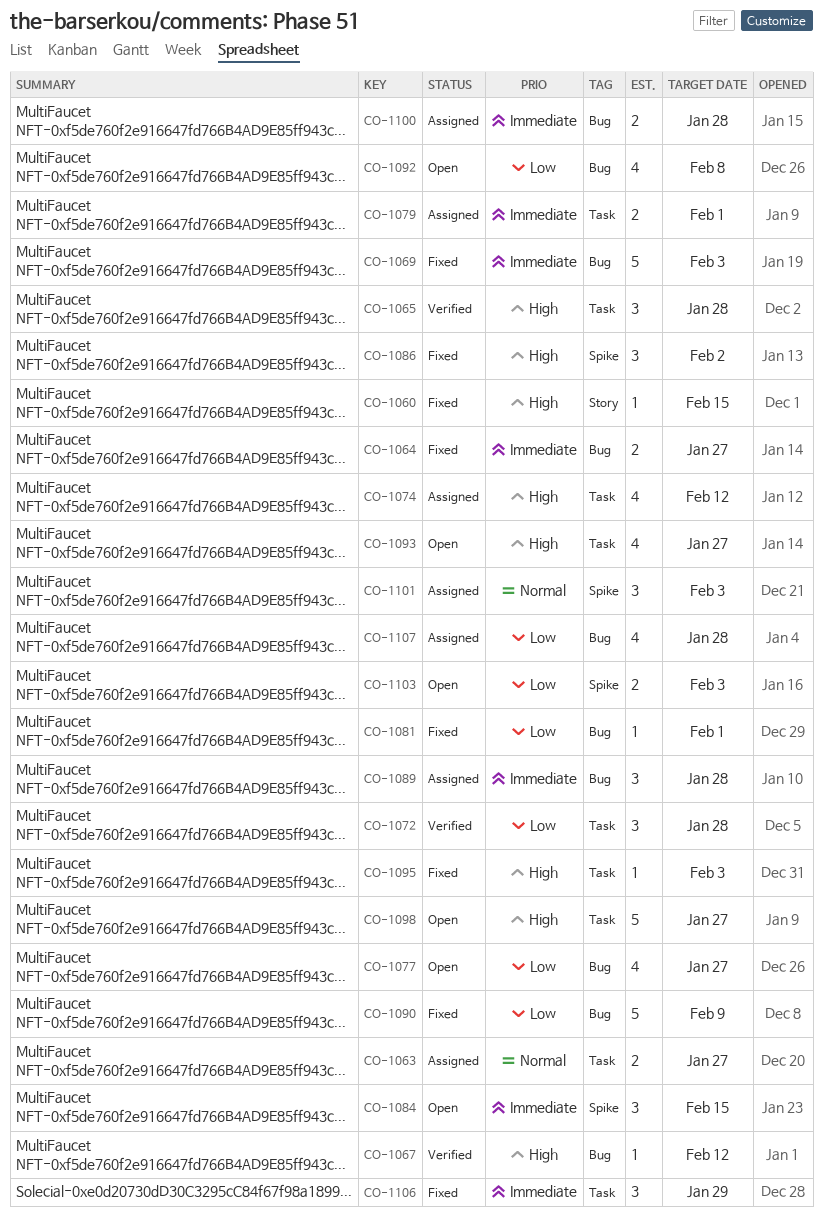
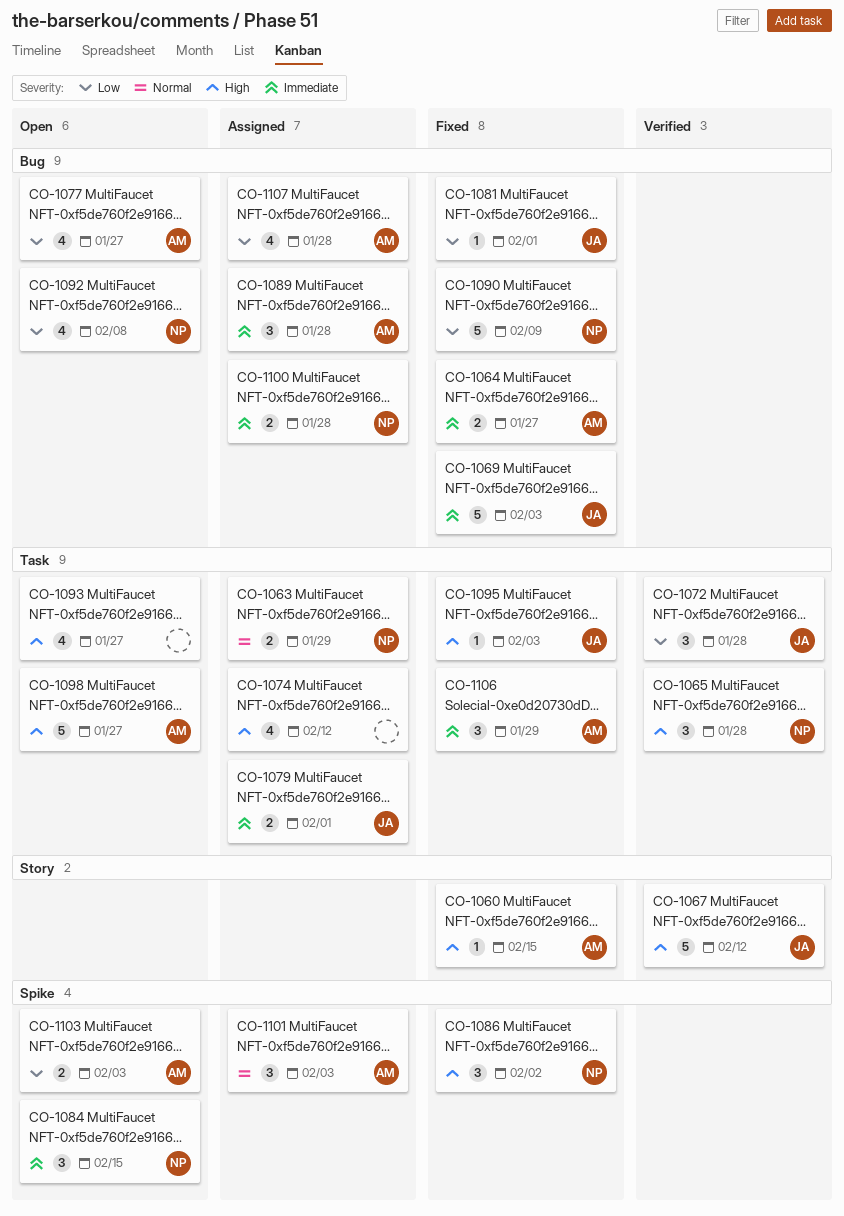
CO-1063, due: Jan 27 -> Jan 29
CO-1067, label: Bug -> Story
CO-1067, estimate: 1 -> 5

